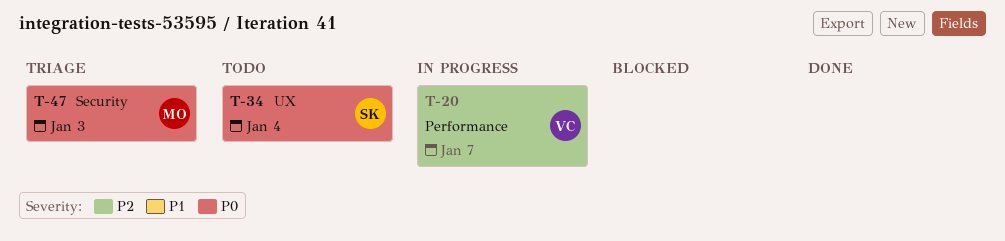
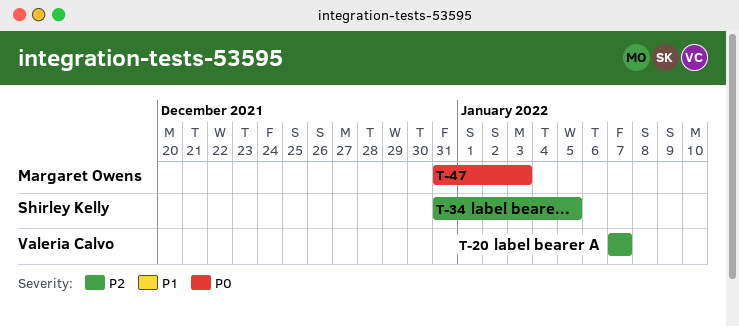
T-34, priority: P0 -> P2
T-34, due: Jan 4 -> Jan 5

